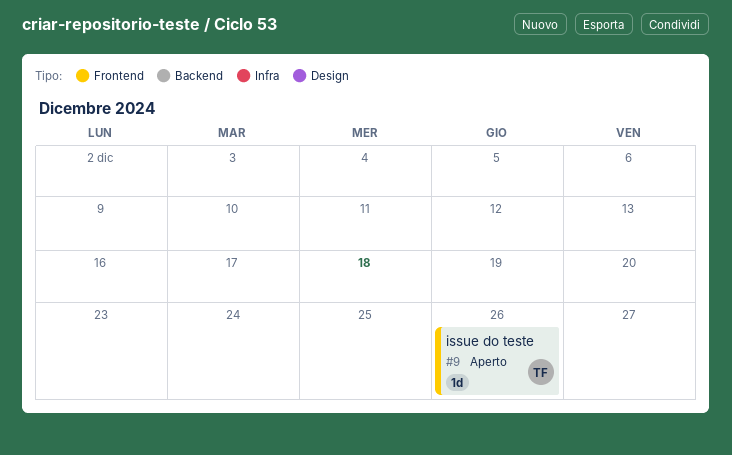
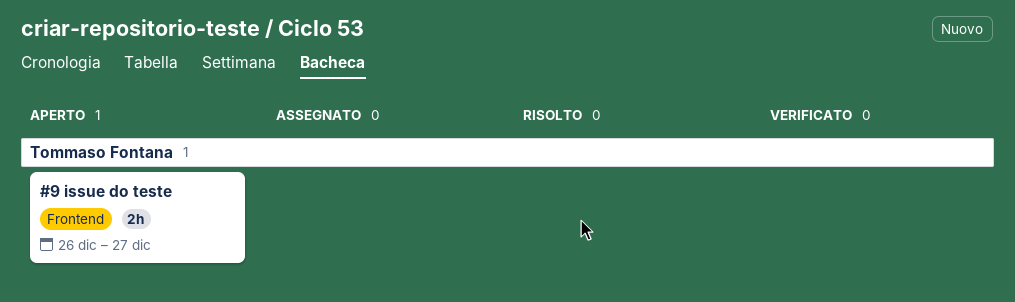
#9, estimate: 1d -> 2h
#9, due: Dec 26 -> Dec 27

